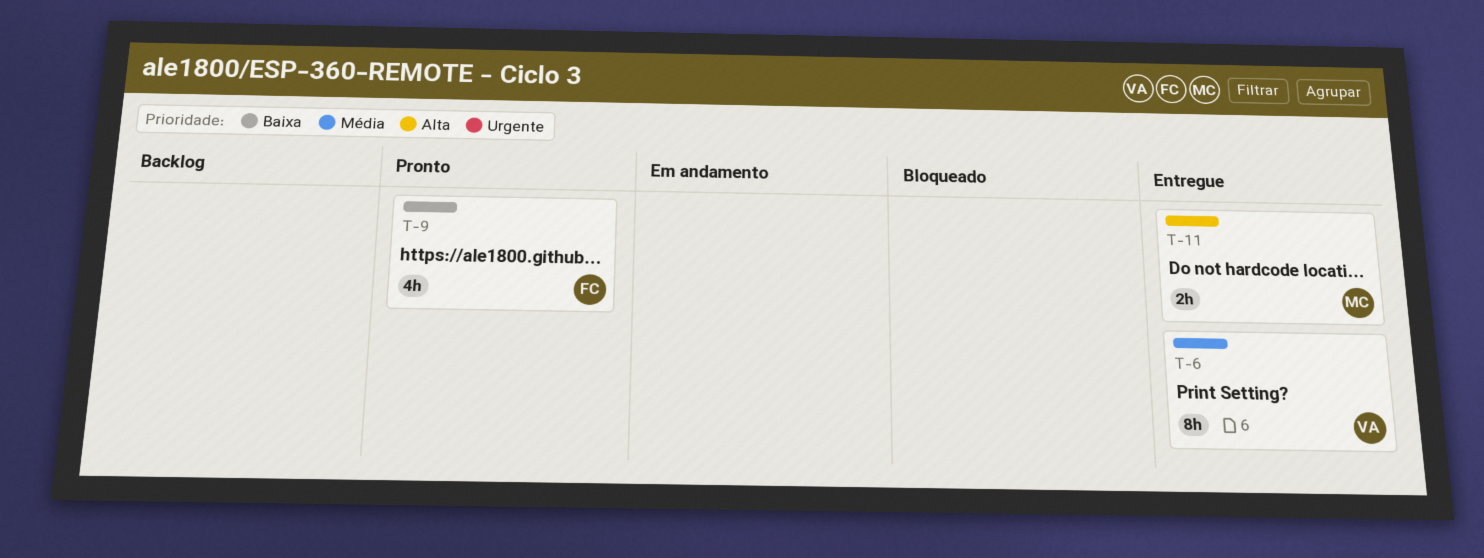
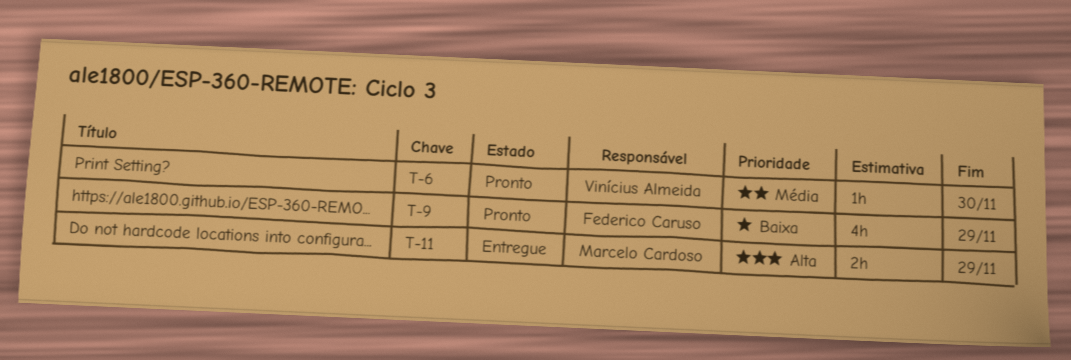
T-6, status: Entregue -> Pronto
T-6, estimate: 8h -> 1h

